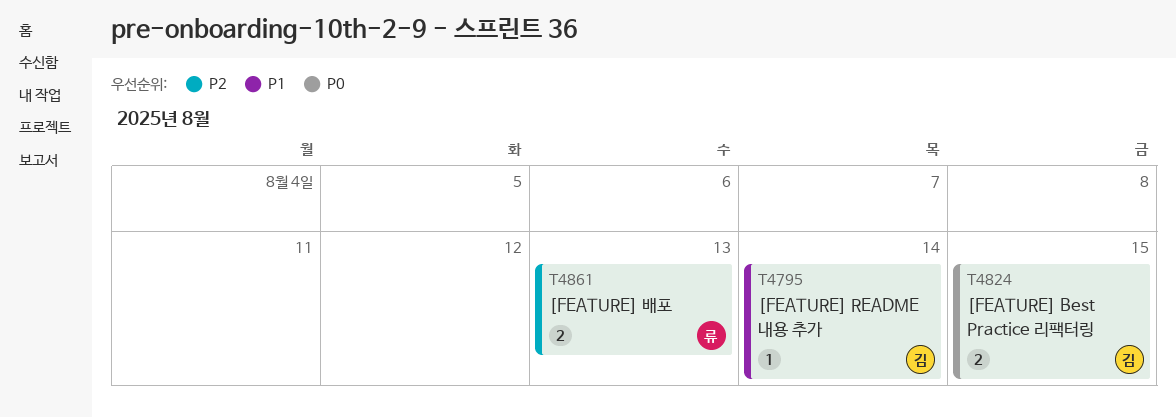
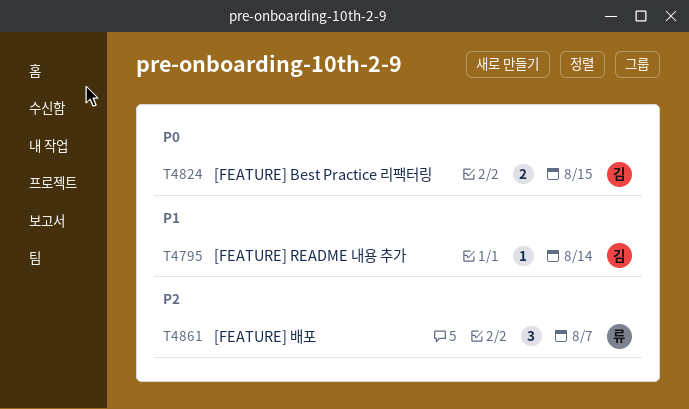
T4861, estimate: 2 -> 3
T4861, due: Aug 13 -> Aug 7

